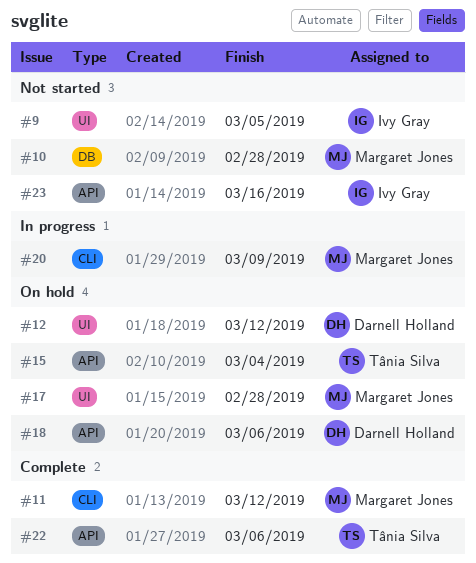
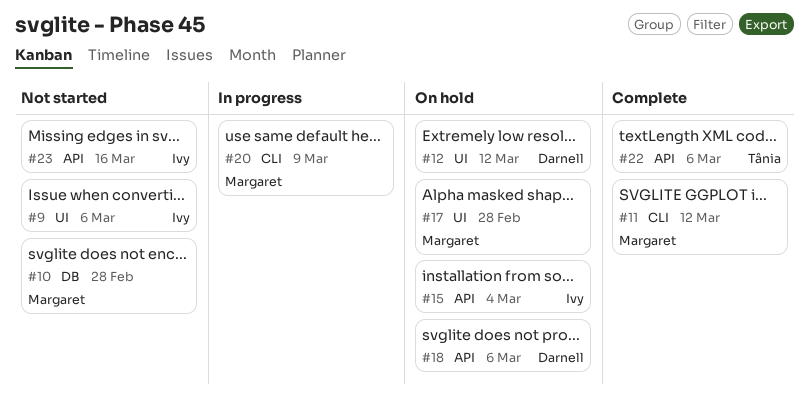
#9, due: Mar 5 -> Mar 6
#15, owner: Tânia Silva -> Ivy Gray

